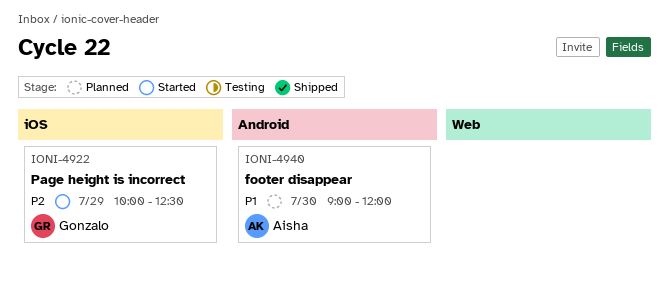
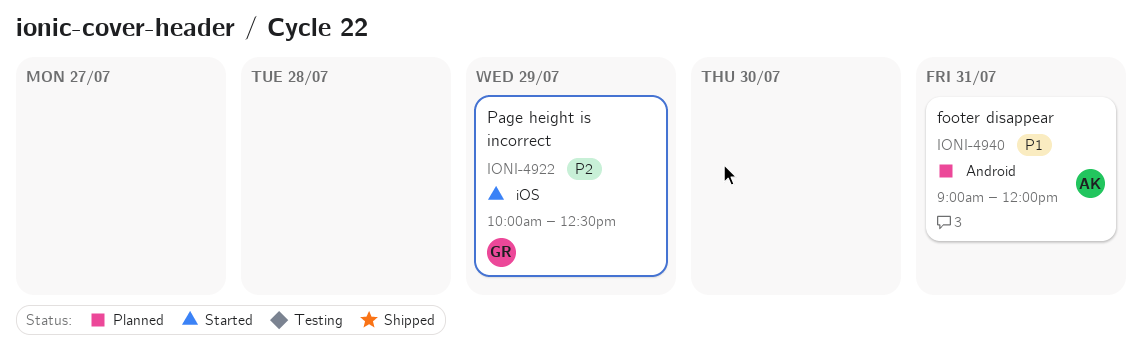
IONI-4940, day: Jul 30 -> Jul 31

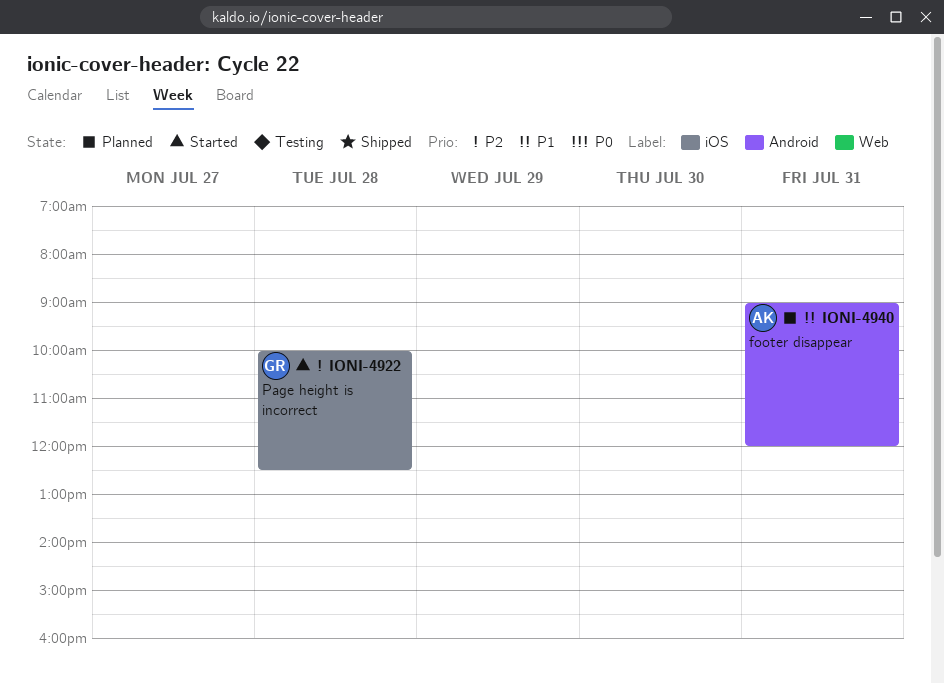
IONI-4922, day: Jul 29 -> Jul 28

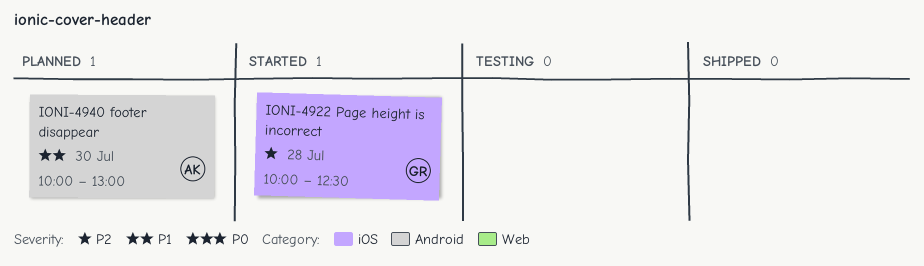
IONI-4940, day: Jul 31 -> Jul 30
IONI-4940, begins: 09:00 -> 10:00
IONI-4940, ends: 12:00 -> 13:00

